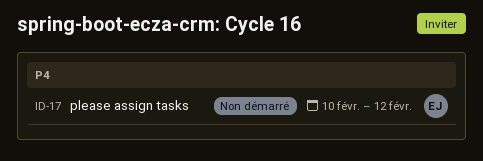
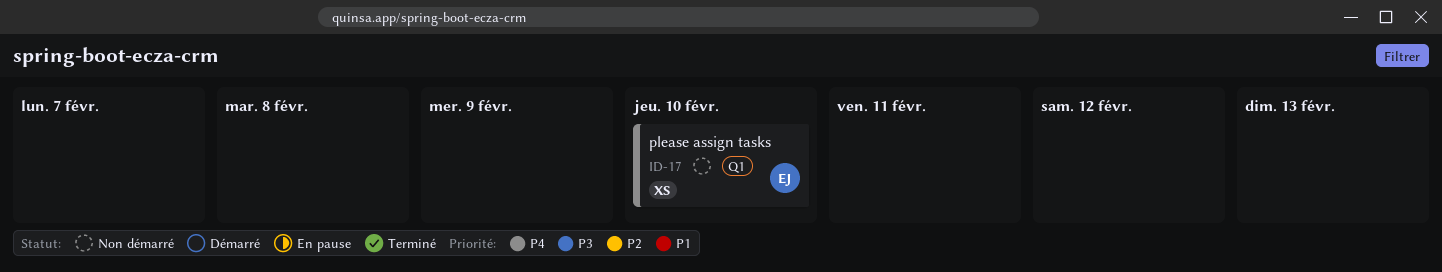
ID-17, due: Feb 12 -> Feb 10

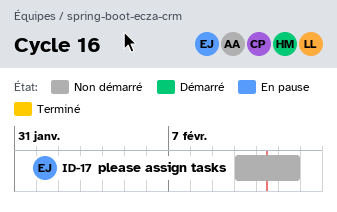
ID-17, due: Feb 10 -> Feb 12

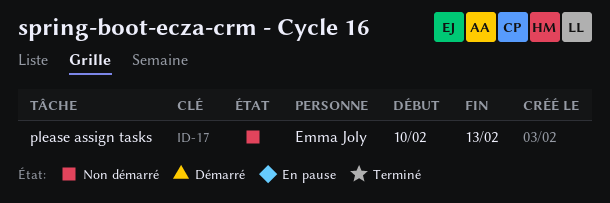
ID-17, due: Feb 12 -> Feb 13

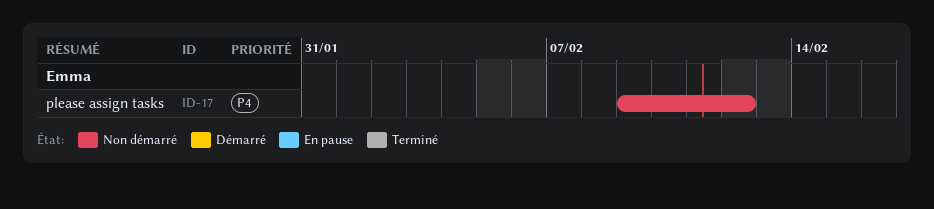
ID-17, start: Feb 10 -> Feb 9
ID-17, due: Feb 13 -> Feb 12

